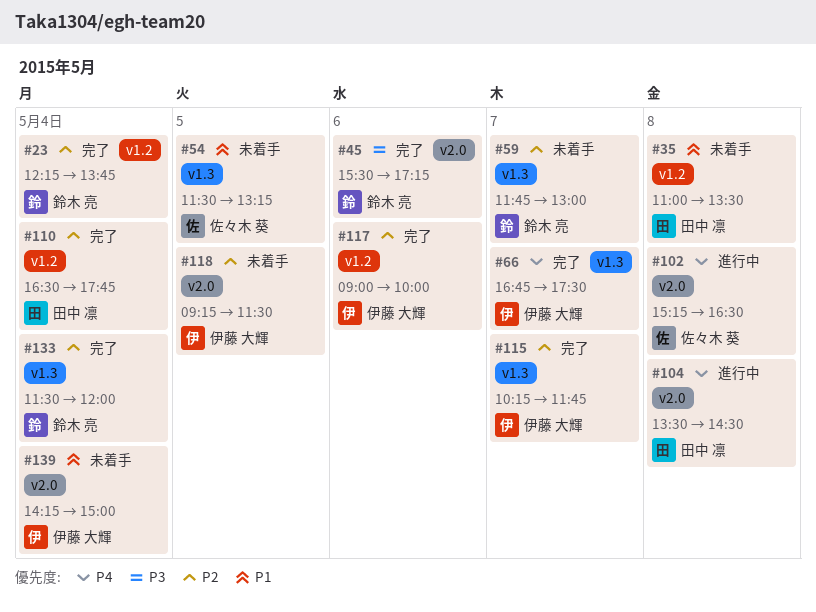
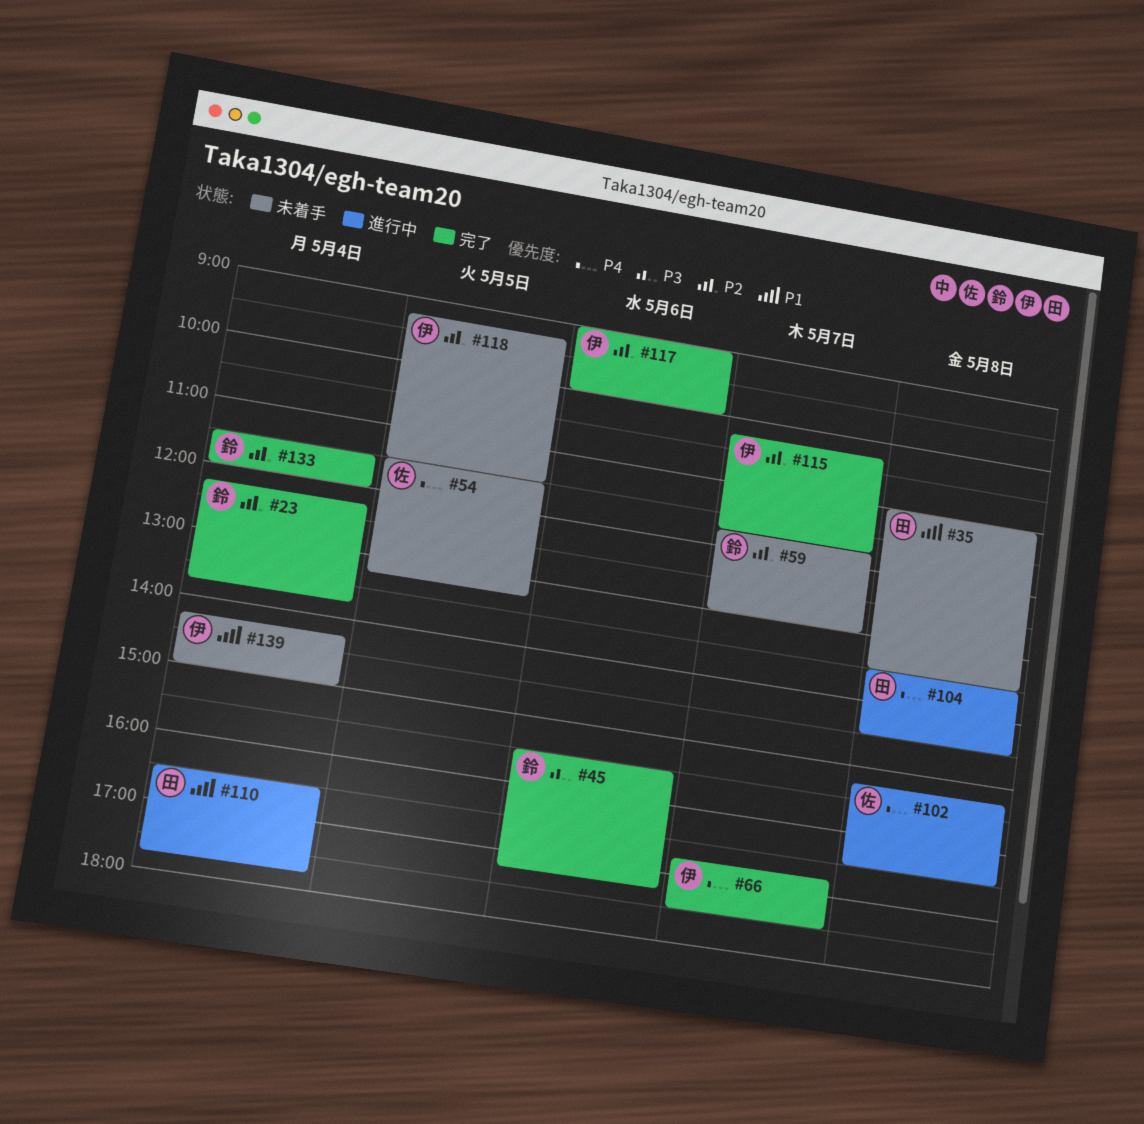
#54, priority: P1 -> P4
#110, status: 完了 -> 進行中
#110, priority: P2 -> P1

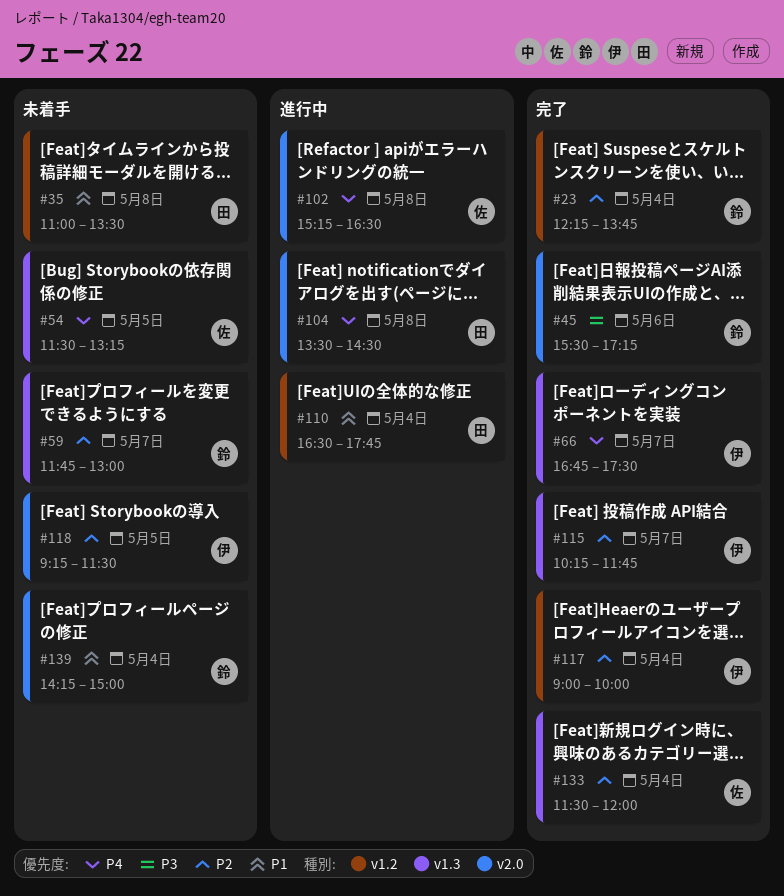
#117, day: May 6 -> May 4
#133, owner: 鈴 -> 佐
#139, owner: 伊 -> 鈴

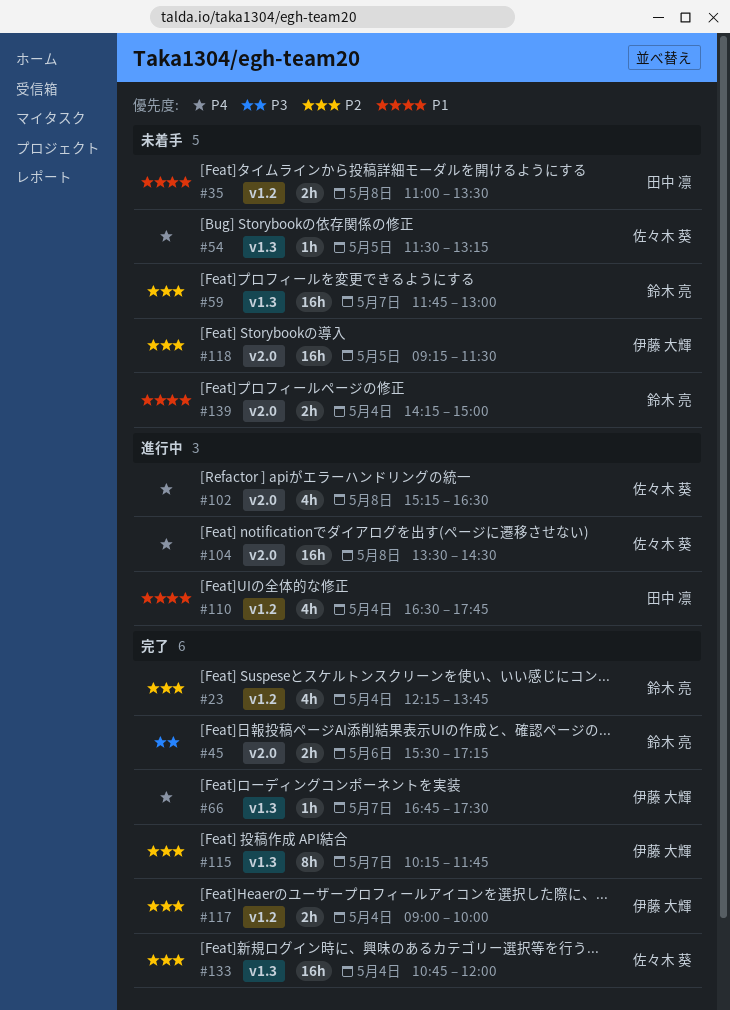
#104, owner: 田中 凛 -> 佐々木 葵
#133, begins: 11:30 -> 10:45

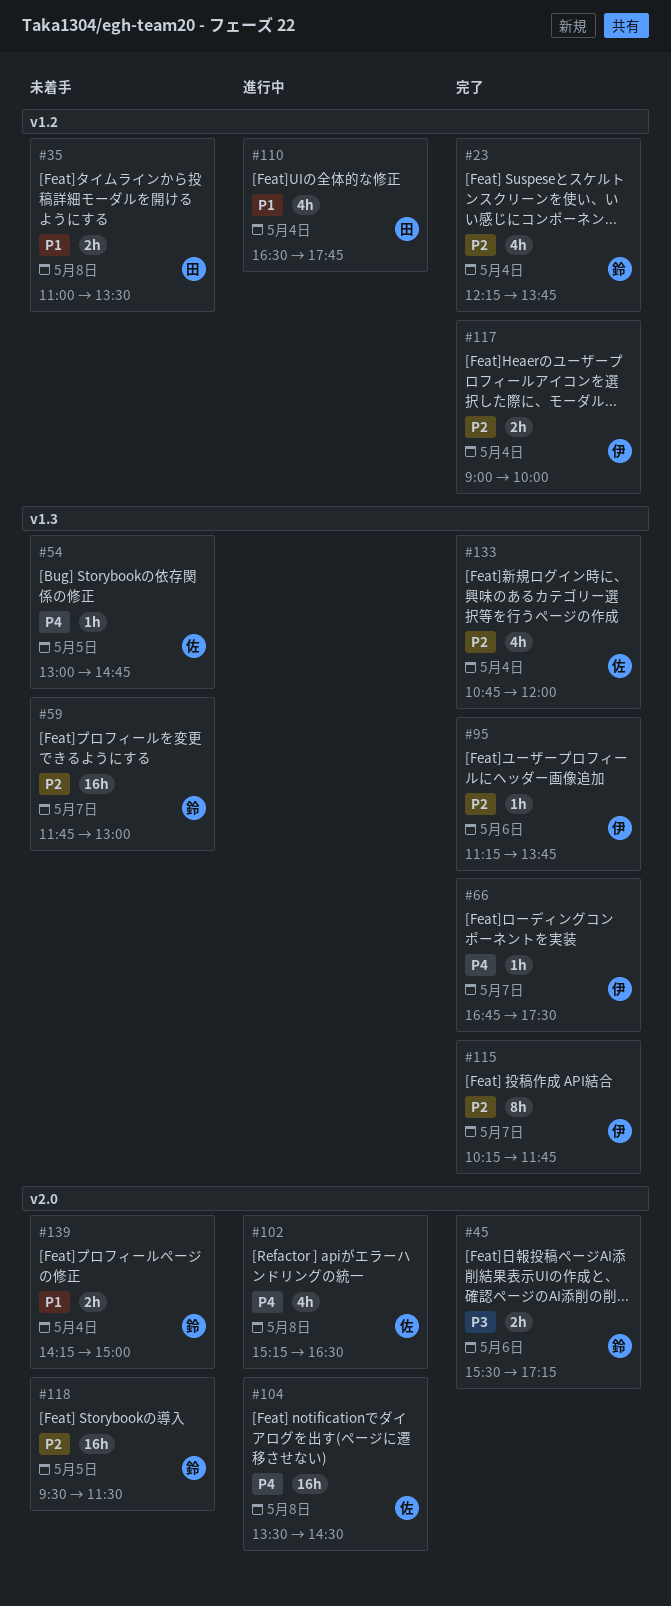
#54, begins: 11:30 -> 13:00
#54, ends: 13:15 -> 14:45
#95: none -> present
#118, owner: 伊藤 大輝 -> 鈴木 亮
#118, begins: 09:15 -> 09:30
#133, estimate: 16h -> 4h

